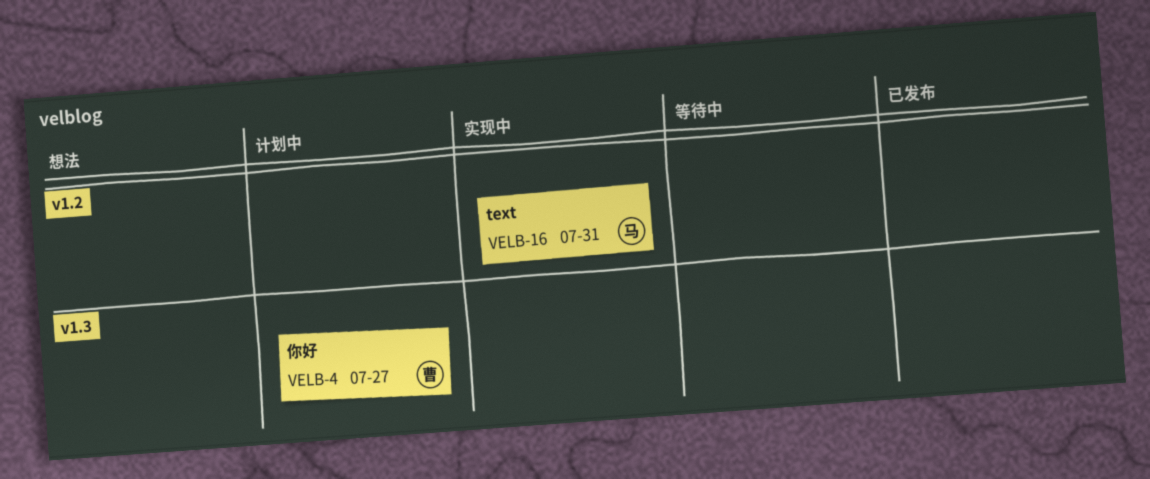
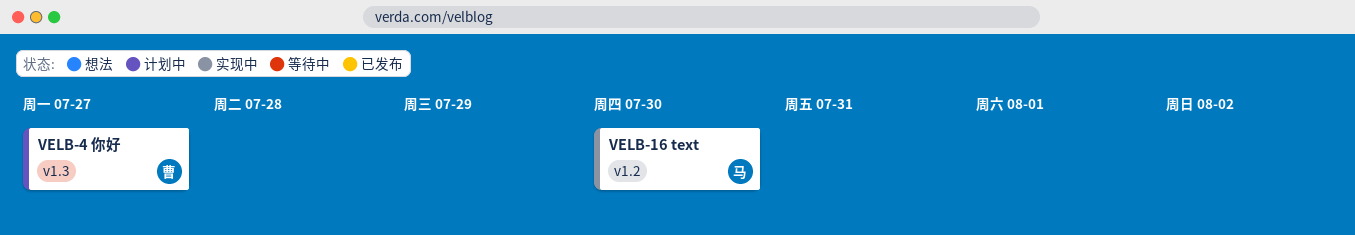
VELB-16, due: Jul 31 -> Jul 30

